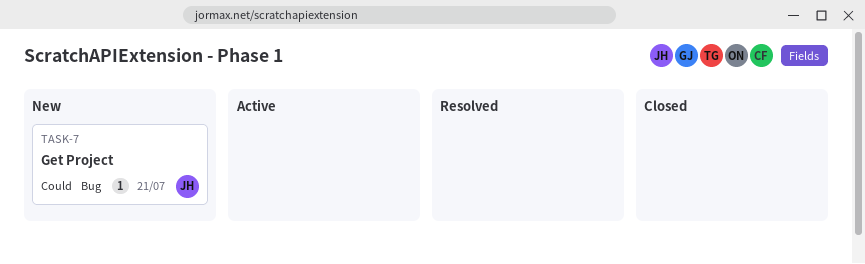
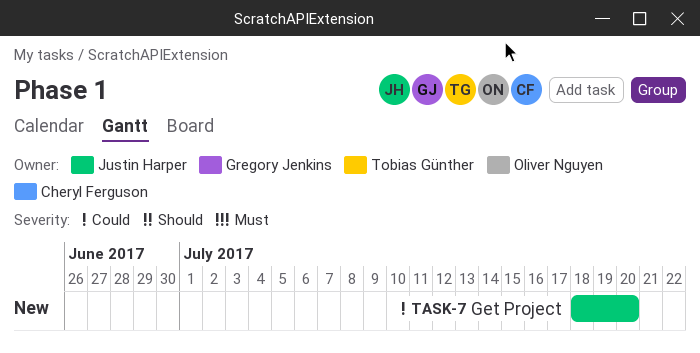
TASK-7, due: Jul 21 -> Jul 20

